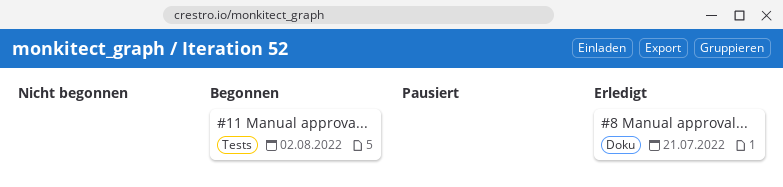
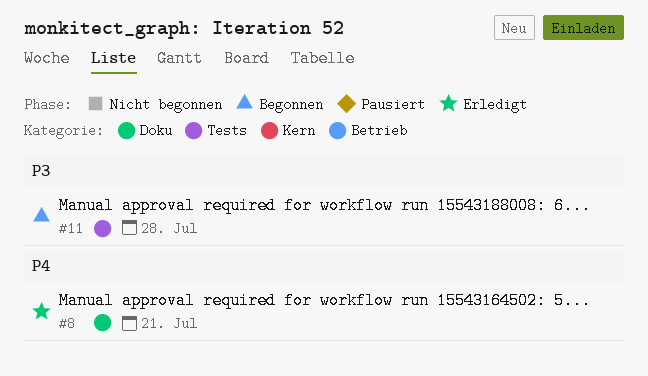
#11, due: Aug 2 -> Jul 28

